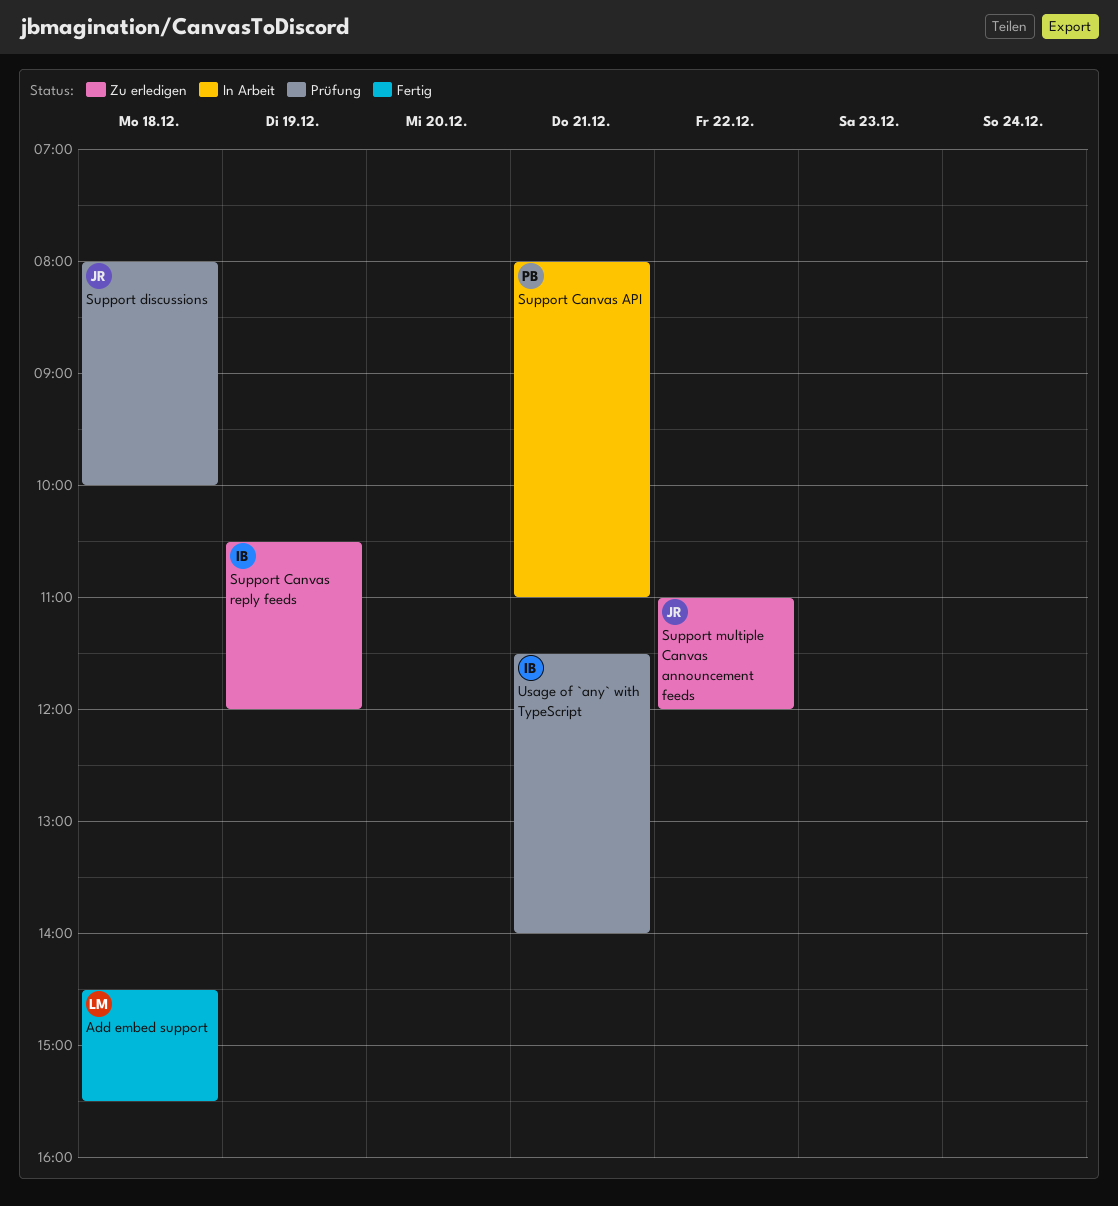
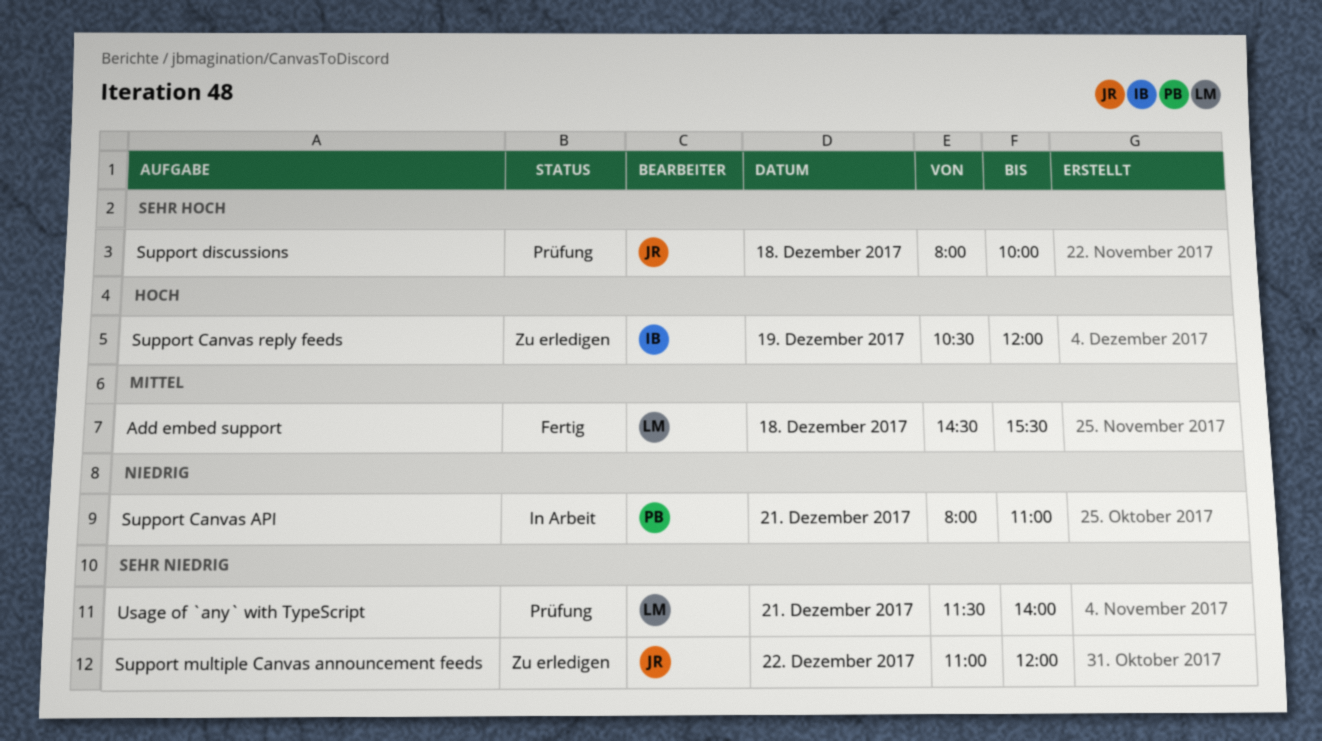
Usage of `any` with TypeScript, owner: IB -> LM

